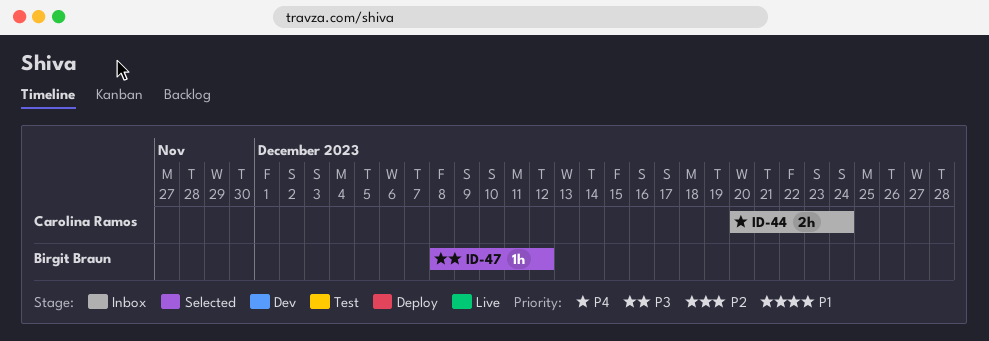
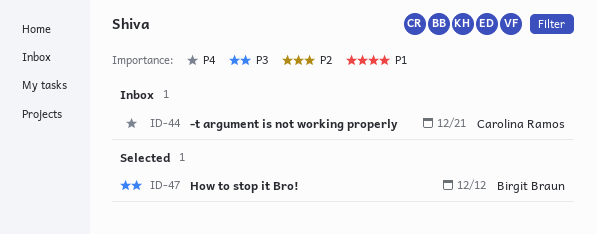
ID-44, due: Dec 24 -> Dec 21

